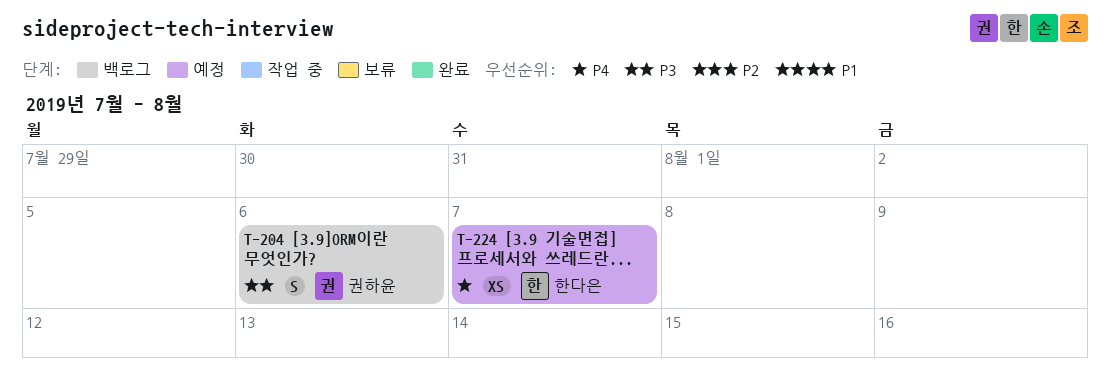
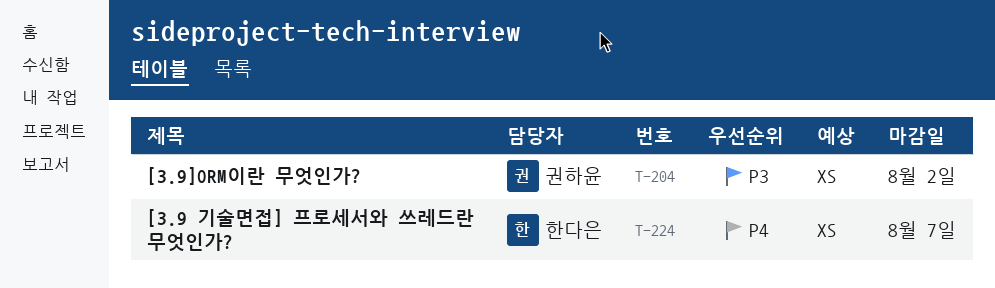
T-204, estimate: S -> XS
T-204, due: Aug 6 -> Aug 2

